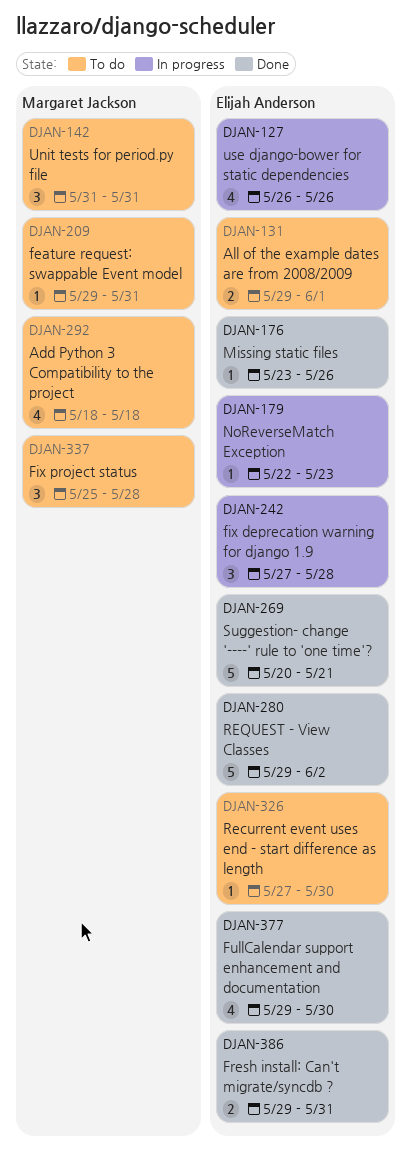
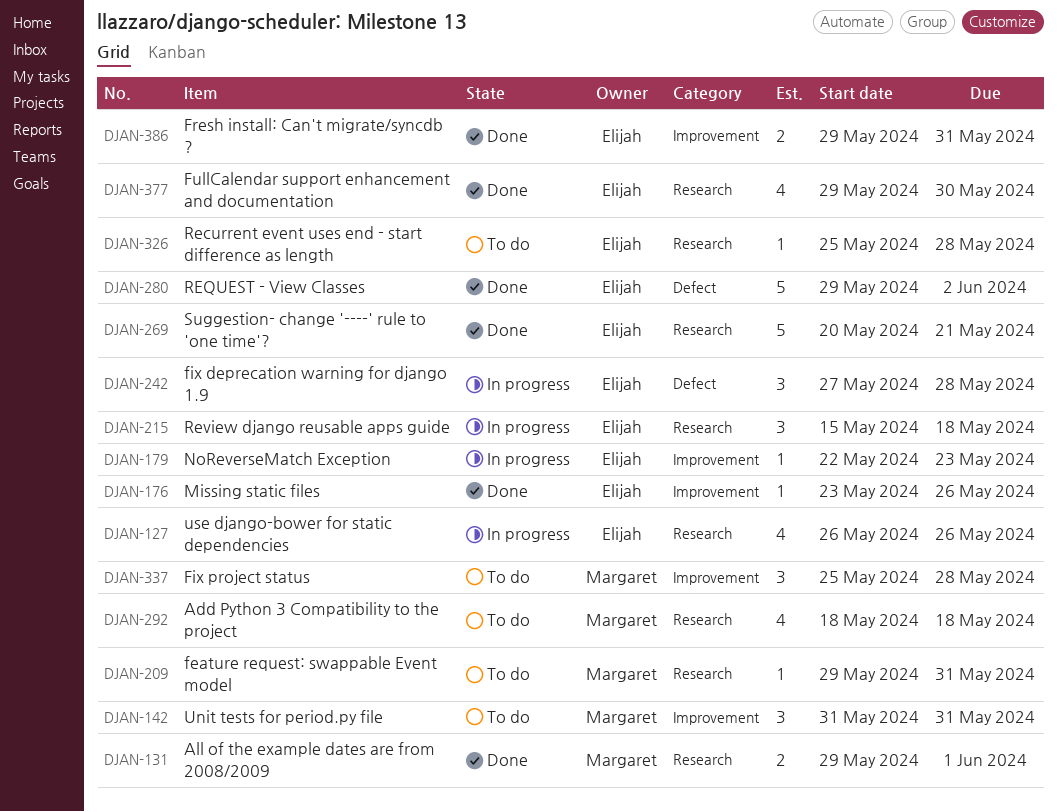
DJAN-131, status: To do -> Done
DJAN-131, owner: Elijah Anderson -> Margaret Jackson
DJAN-215: none -> present
DJAN-326, start: May 27 -> May 25
DJAN-326, due: May 30 -> May 28

